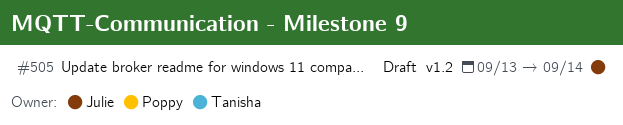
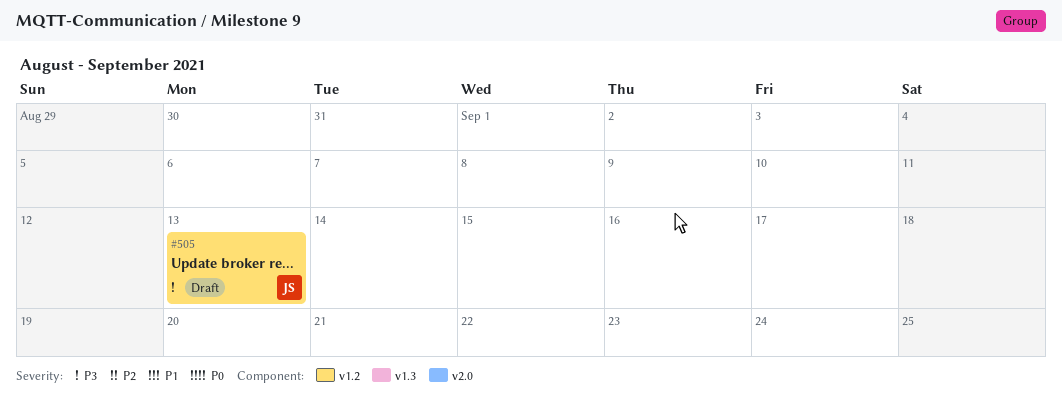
#505, due: Sep 14 -> Sep 13

